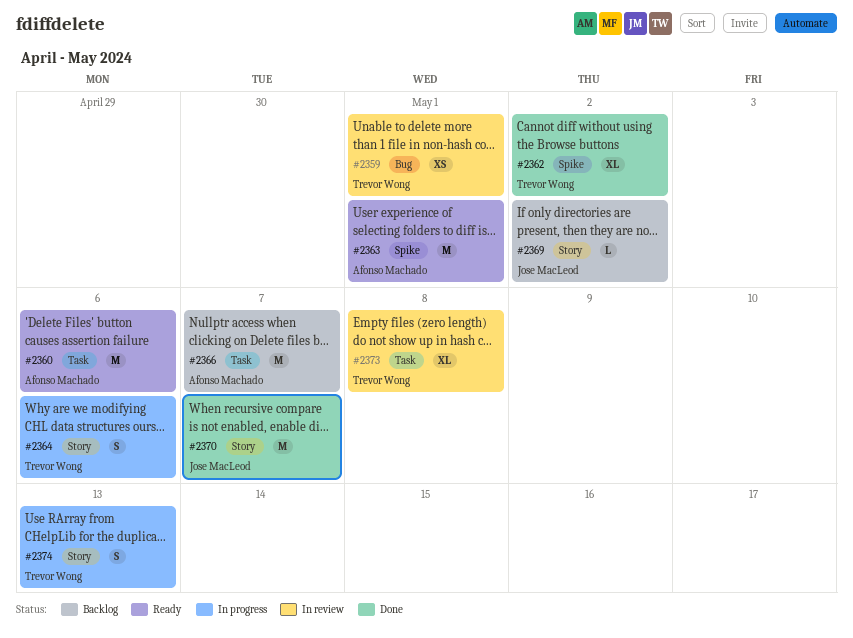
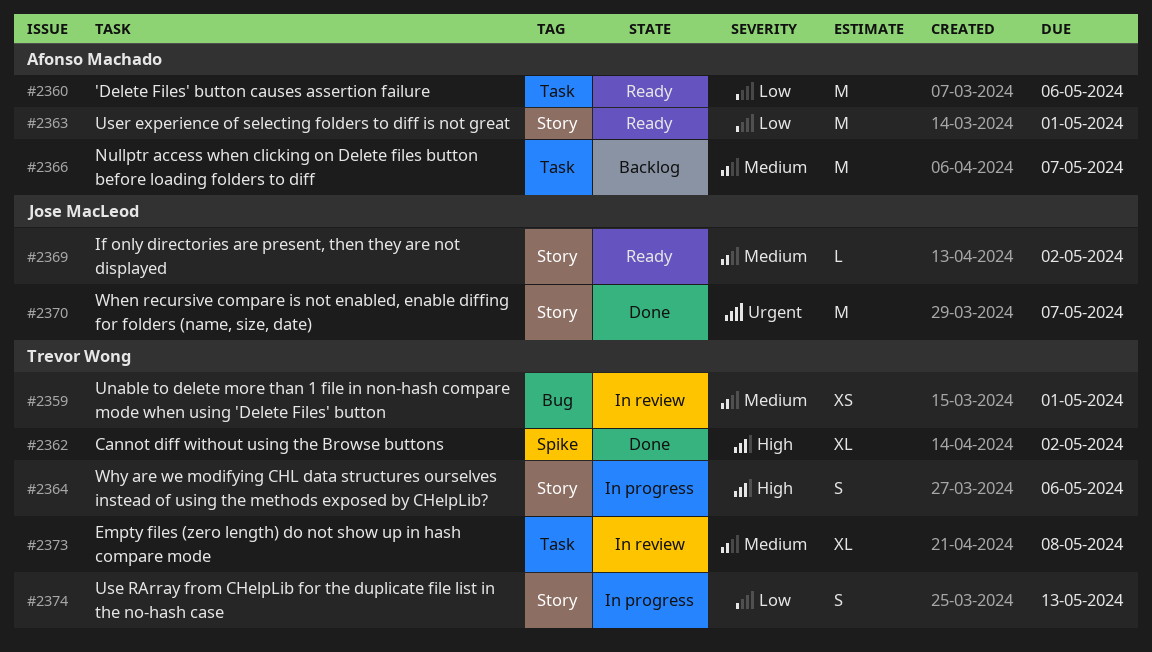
#2363, label: Spike -> Story
#2369, status: Backlog -> Ready

